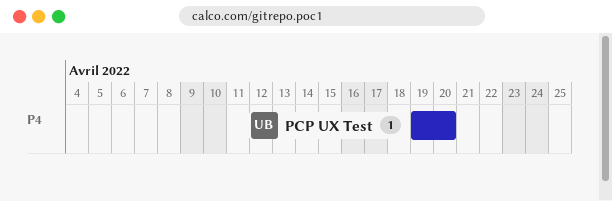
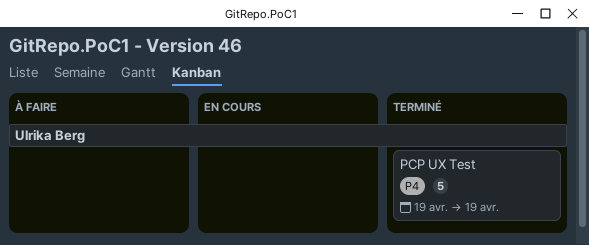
PCP UX Test, estimate: 1 -> 5
PCP UX Test, due: Apr 20 -> Apr 19

